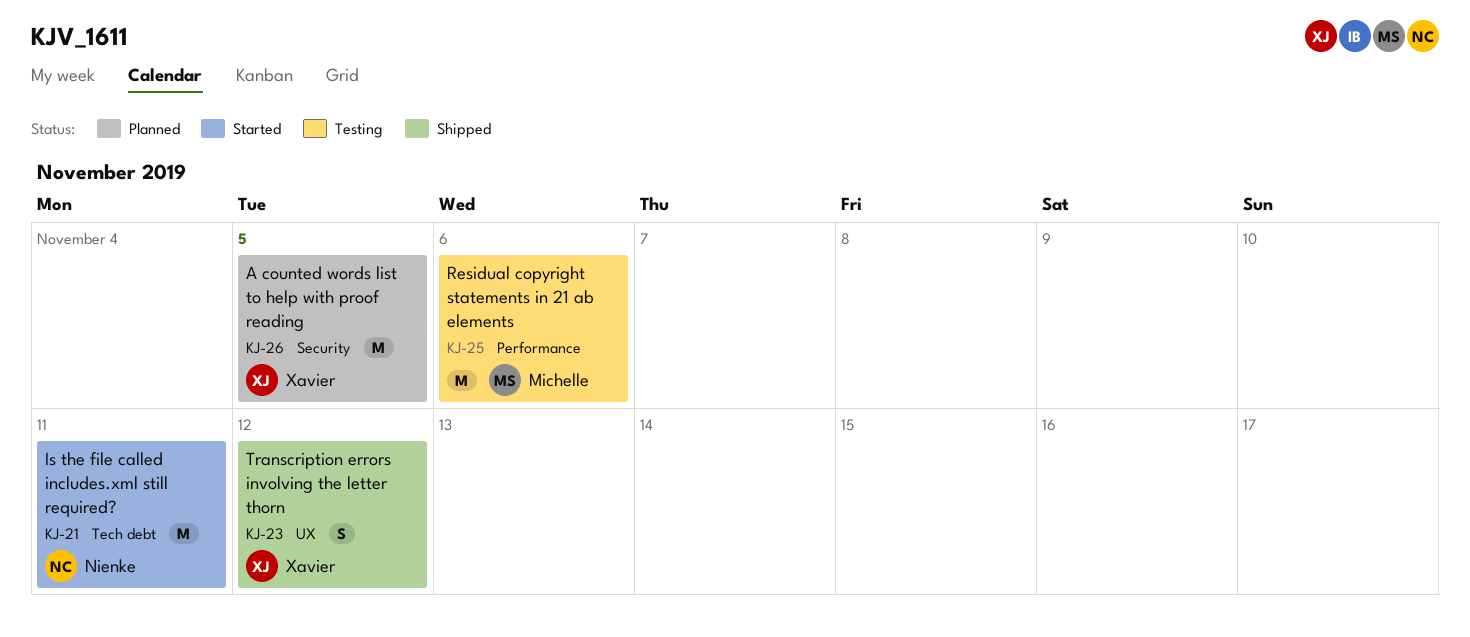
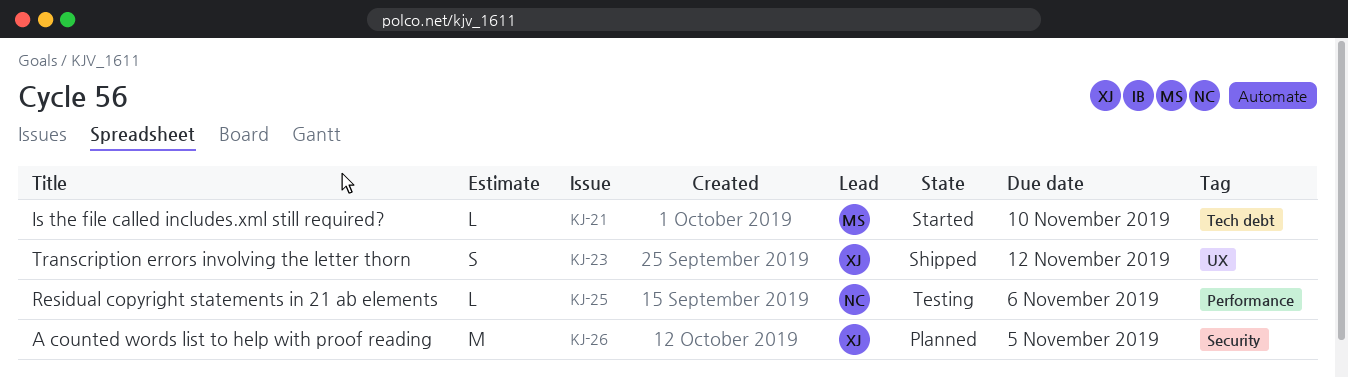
KJ-21, owner: Nienke -> Michelle
KJ-21, estimate: M -> L
KJ-21, due: Nov 11 -> Nov 10
KJ-25, owner: Michelle -> Nienke
KJ-25, estimate: M -> L

